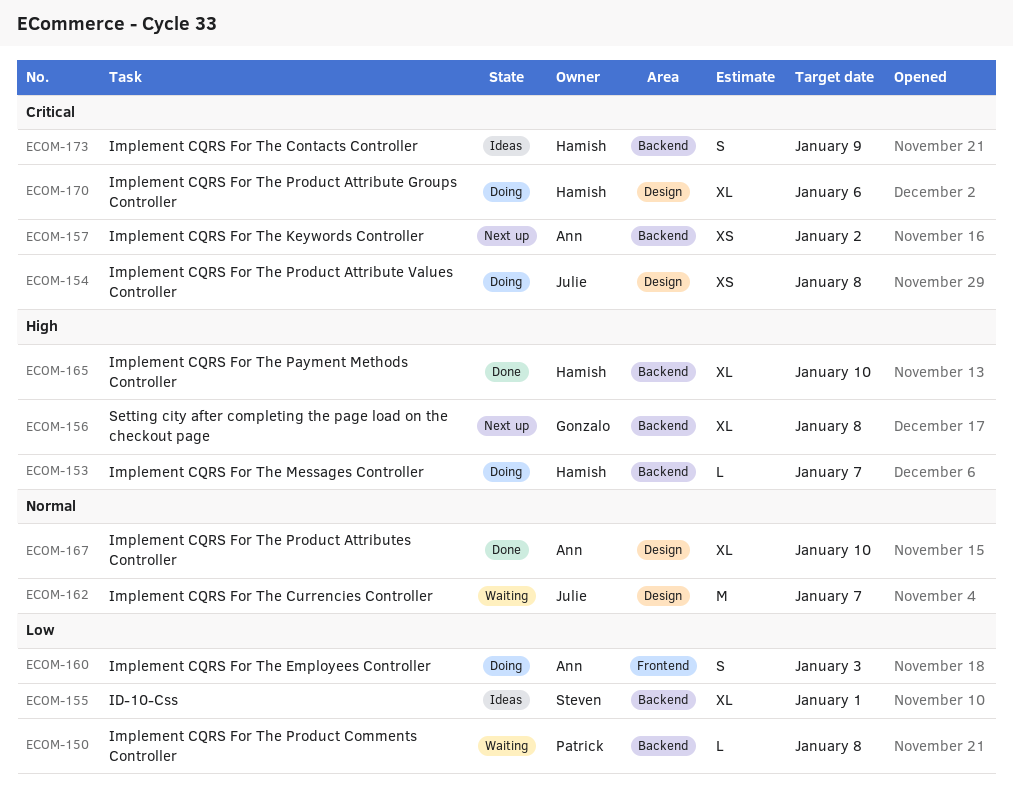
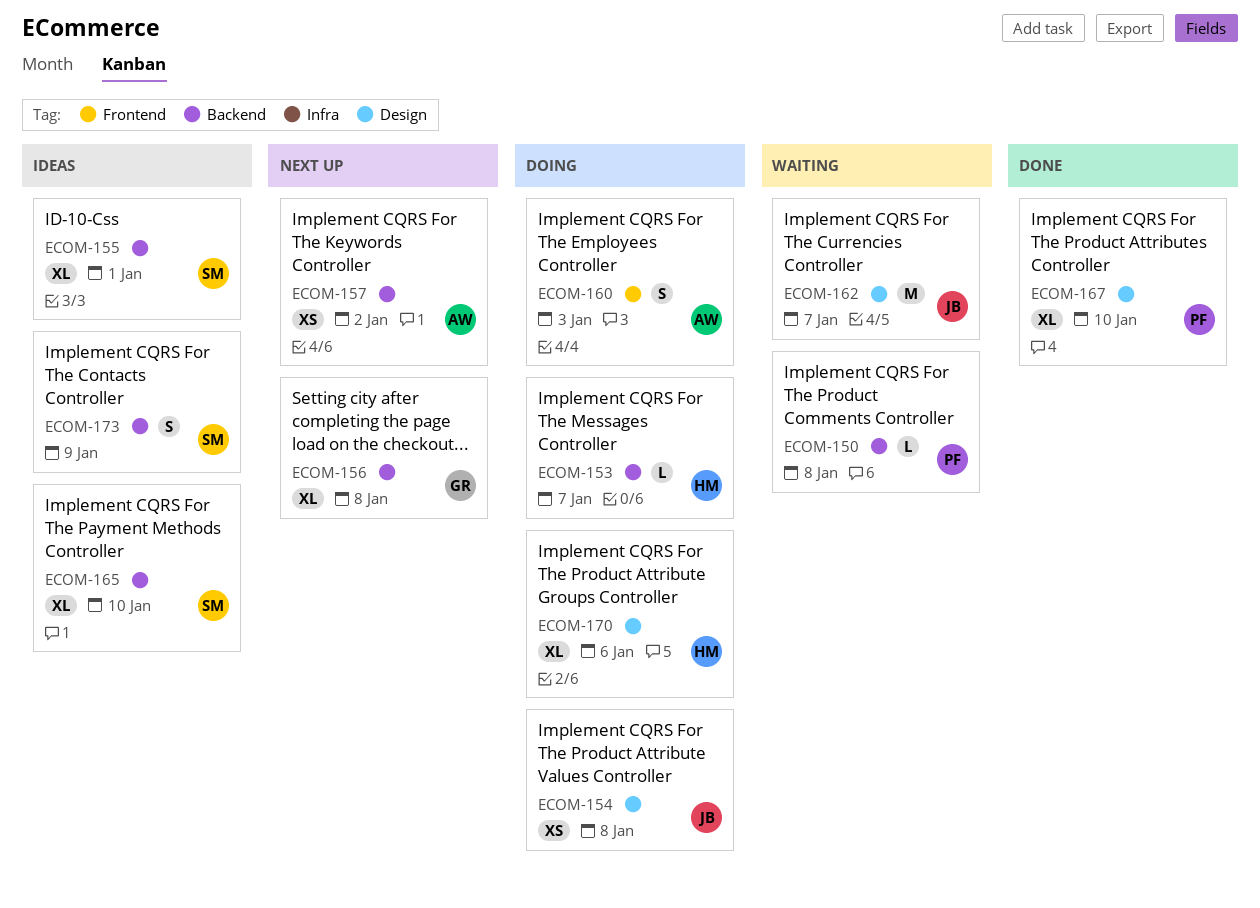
ECOM-165, status: Done -> Ideas
ECOM-165, owner: Hamish -> Steven
ECOM-167, owner: Ann -> Patrick
ECOM-173, owner: Hamish -> Steven

